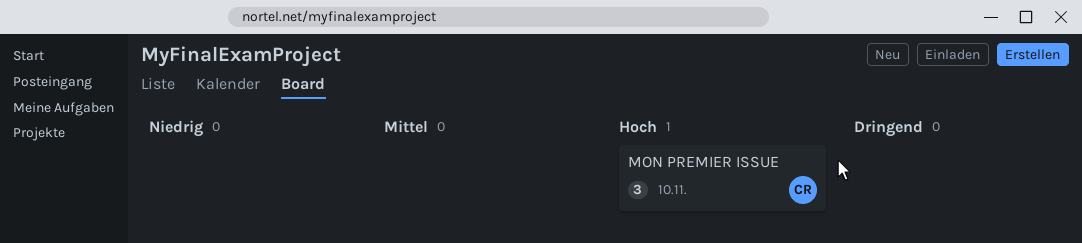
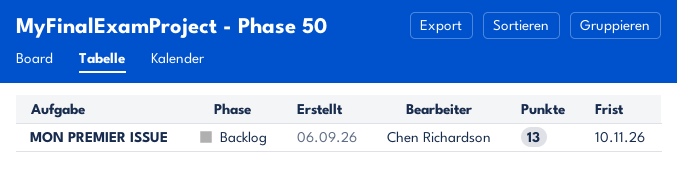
MON PREMIER ISSUE, estimate: 3 -> 13

